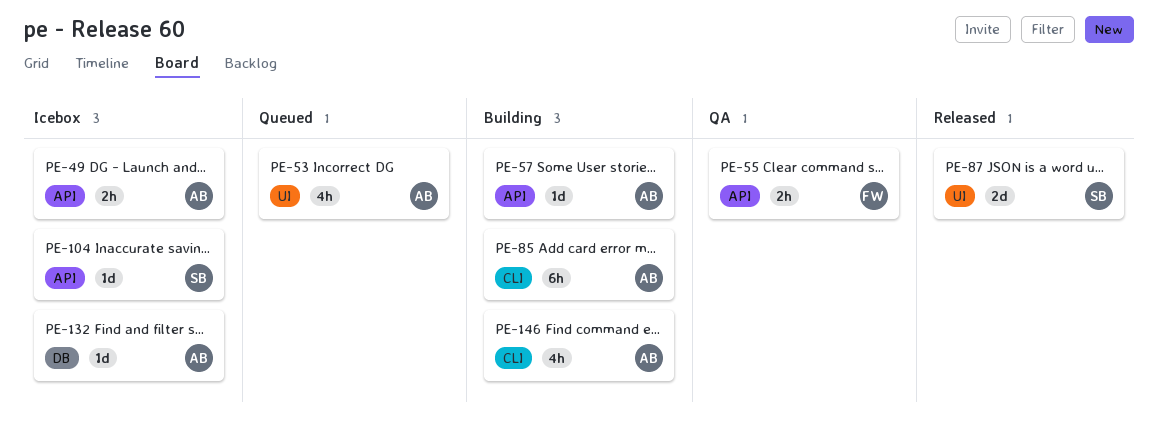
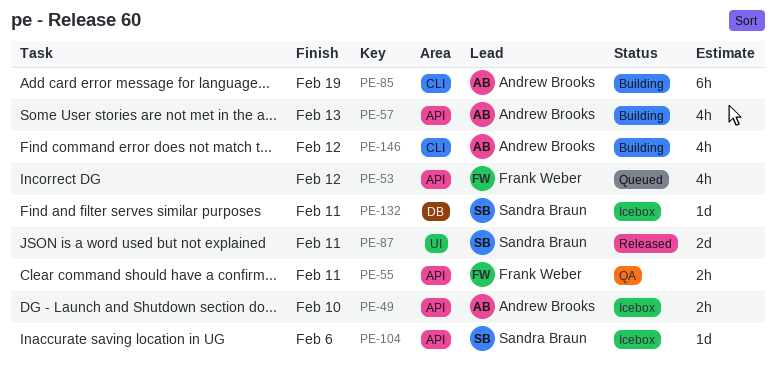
PE-53, owner: Andrew Brooks -> Frank Weber
PE-53, label: UI -> API
PE-57, estimate: 1d -> 4h
PE-132, owner: Andrew Brooks -> Sandra Braun

